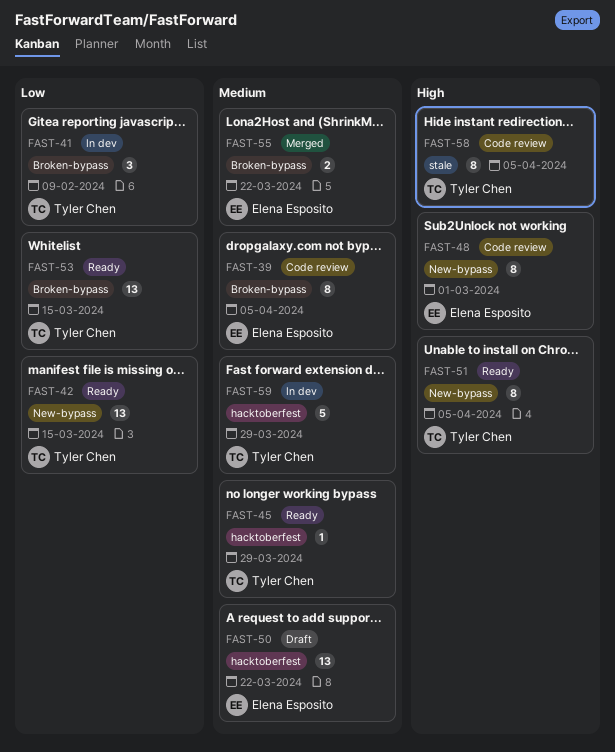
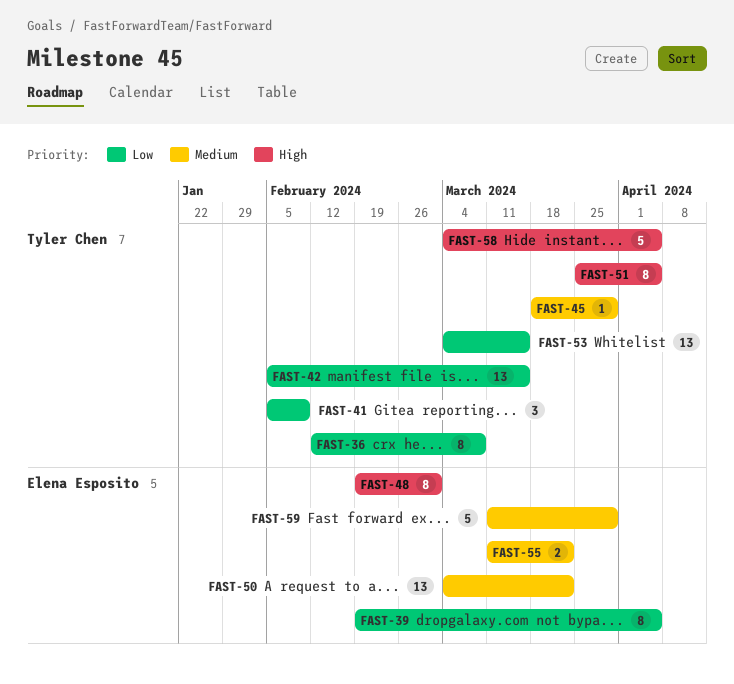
FAST-36: none -> present
FAST-39, priority: Medium -> Low
FAST-58, estimate: 8 -> 5
FAST-59, owner: Tyler Chen -> Elena Esposito

